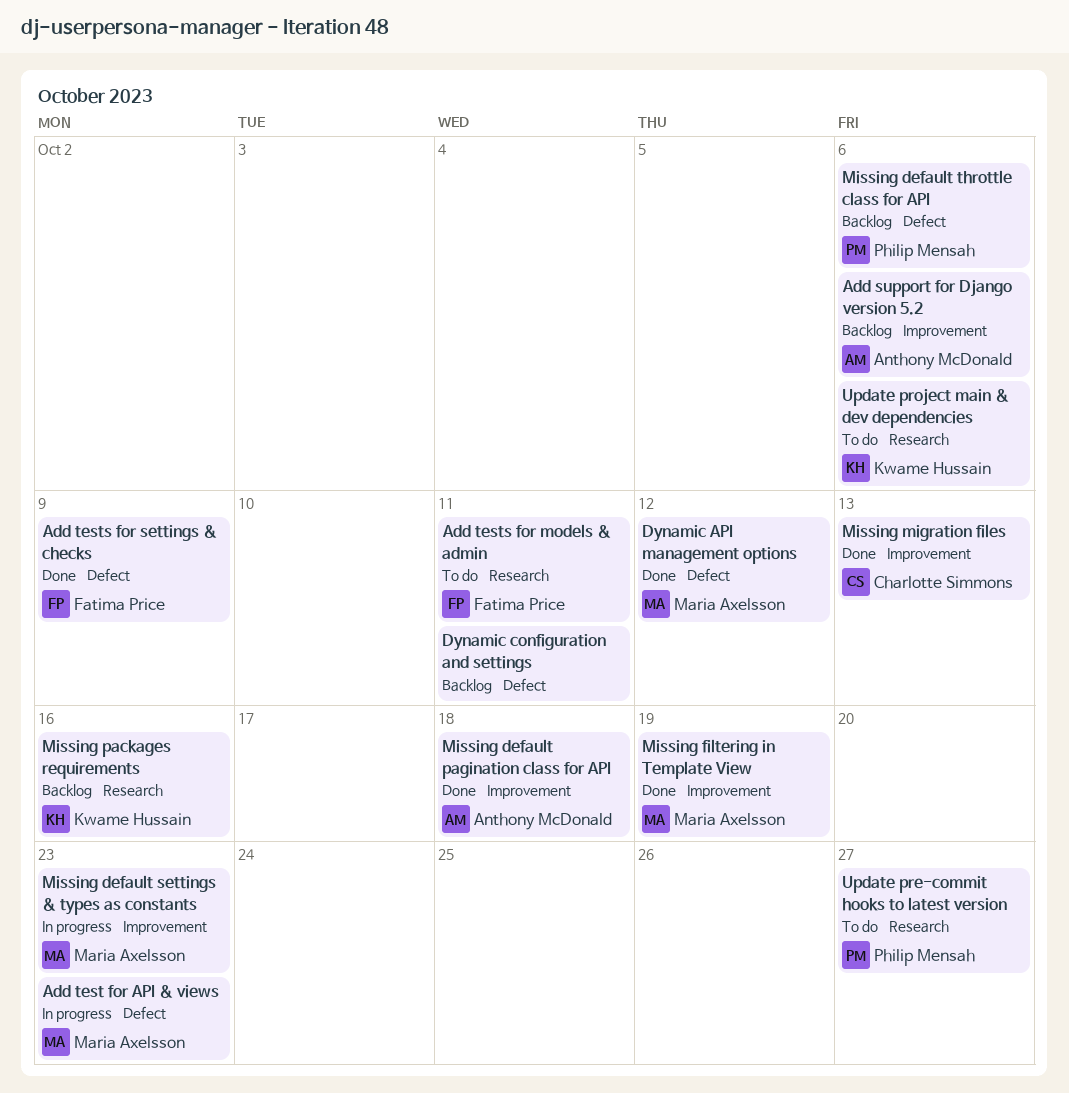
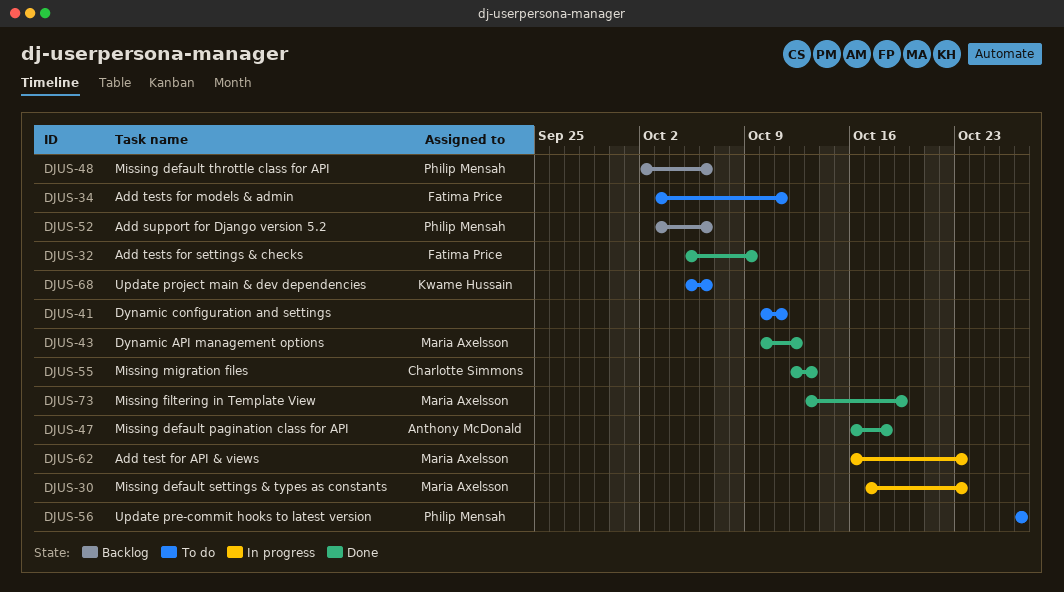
Add support for Django version 5.2, owner: Anthony McDonald -> Philip Mensah
Dynamic configuration and settings, status: Backlog -> To do
Missing packages requirements: present -> none

